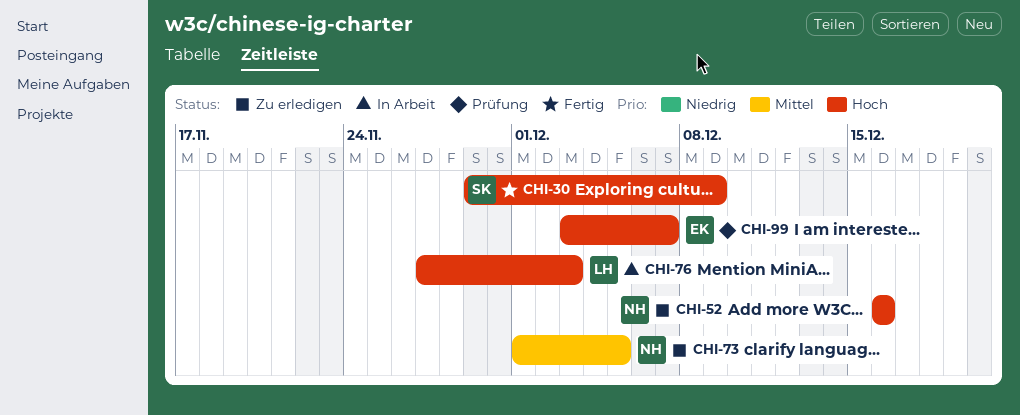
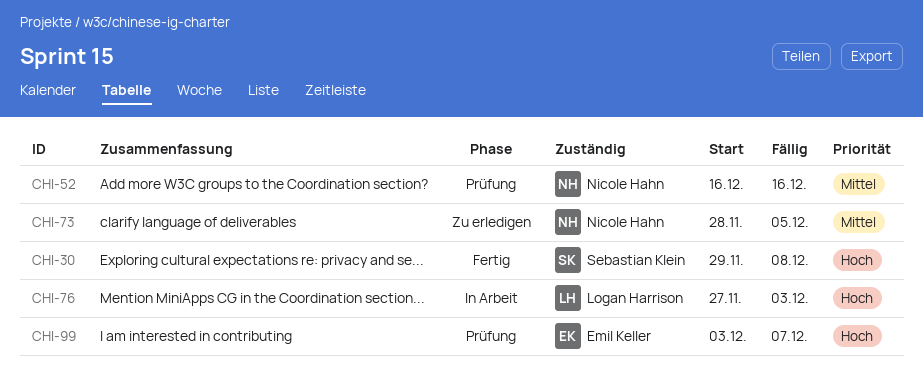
CHI-30, due: Dec 9 -> Dec 8
CHI-52, status: Zu erledigen -> Prüfung
CHI-52, priority: Hoch -> Mittel
CHI-73, start: Dec 1 -> Nov 28

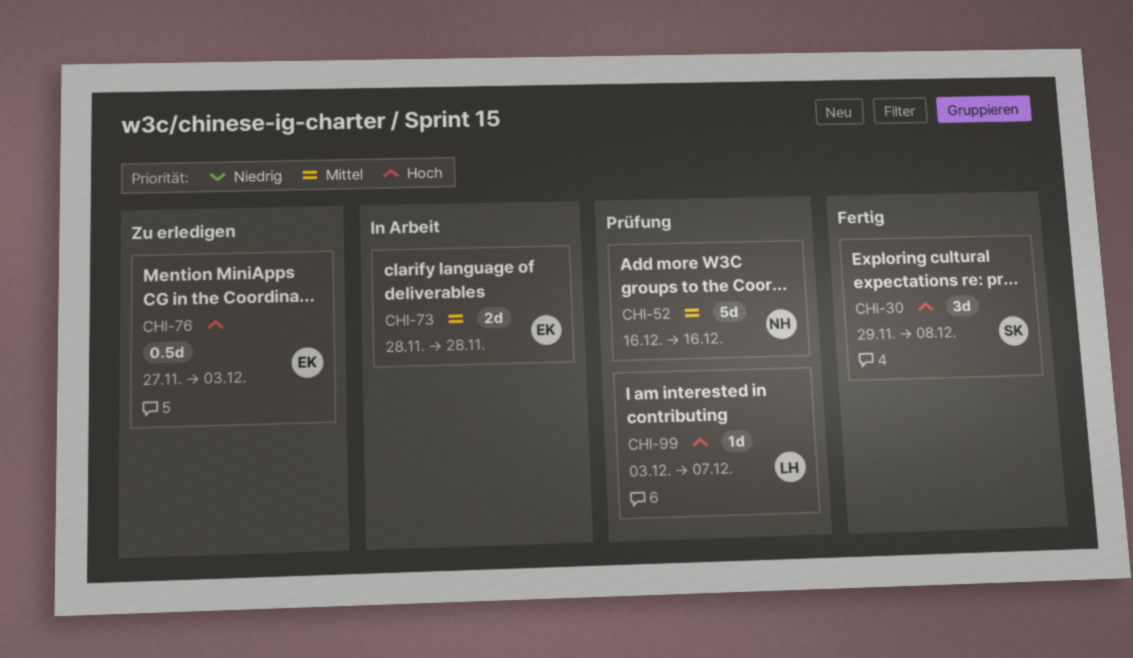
CHI-73, status: Zu erledigen -> In Arbeit
CHI-73, owner: Nicole Hahn -> Emil Keller
CHI-73, due: Dec 5 -> Nov 28
CHI-76, status: In Arbeit -> Zu erledigen
CHI-76, owner: Logan Harrison -> Emil Keller
CHI-99, owner: Emil Keller -> Logan Harrison

